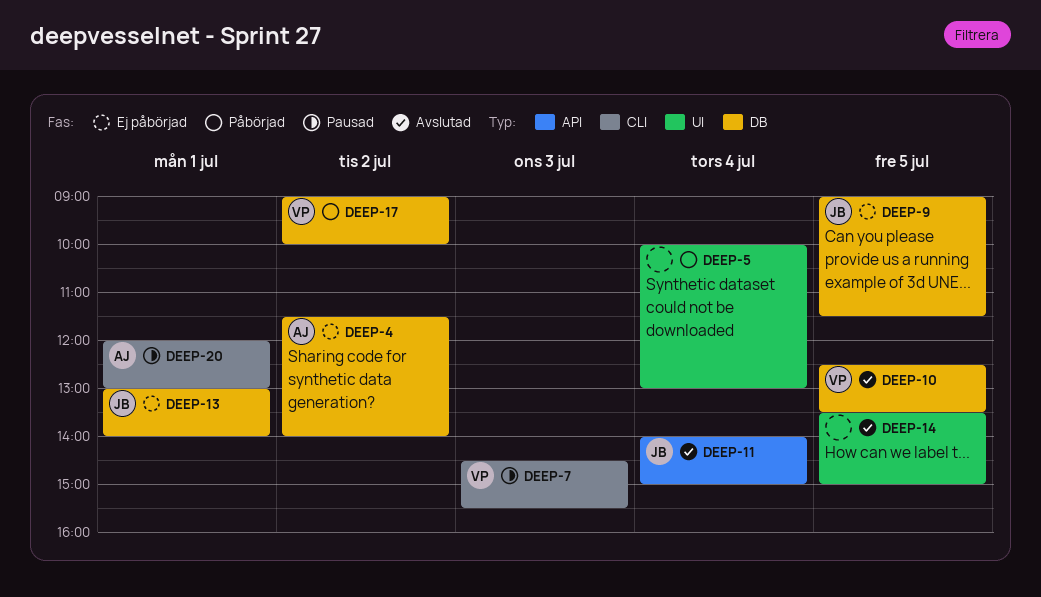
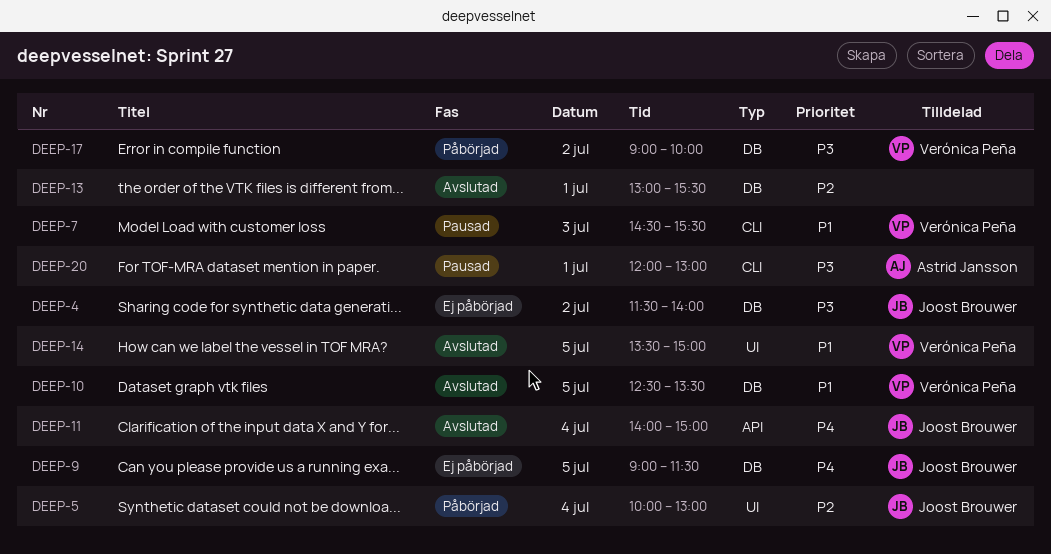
DEEP-4, owner: Astrid Jansson -> Joost Brouwer
DEEP-5, owner: none -> Joost Brouwer
DEEP-13, status: Ej påbörjad -> Avslutad
DEEP-13, owner: Joost Brouwer -> none
DEEP-13, ends: 14:00 -> 15:30
DEEP-14, owner: none -> Verónica Peña

